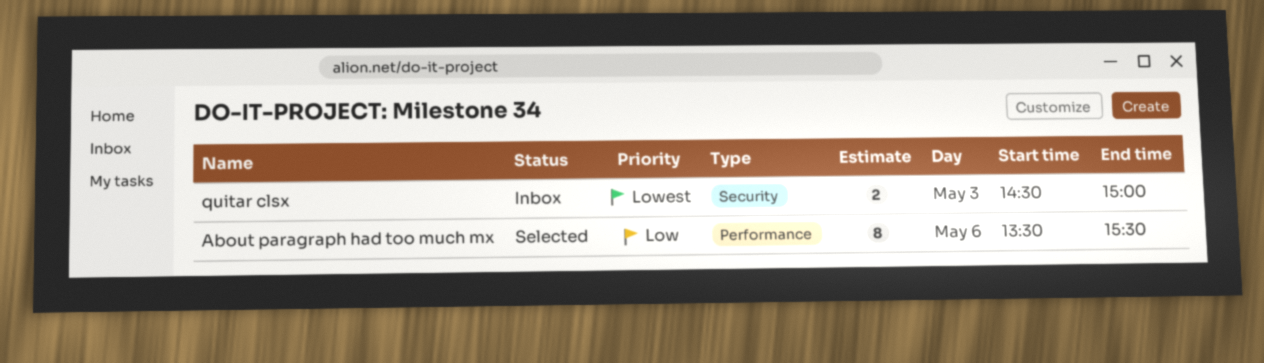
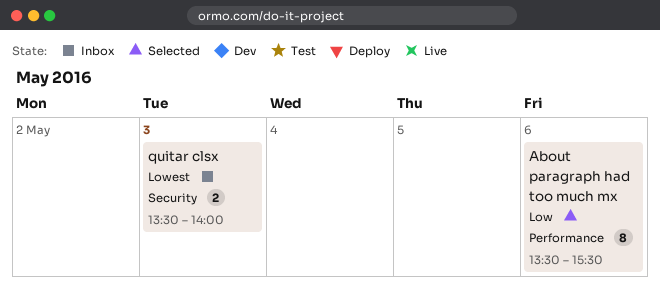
quitar clsx, begins: 14:30 -> 13:30
quitar clsx, ends: 15:00 -> 14:00

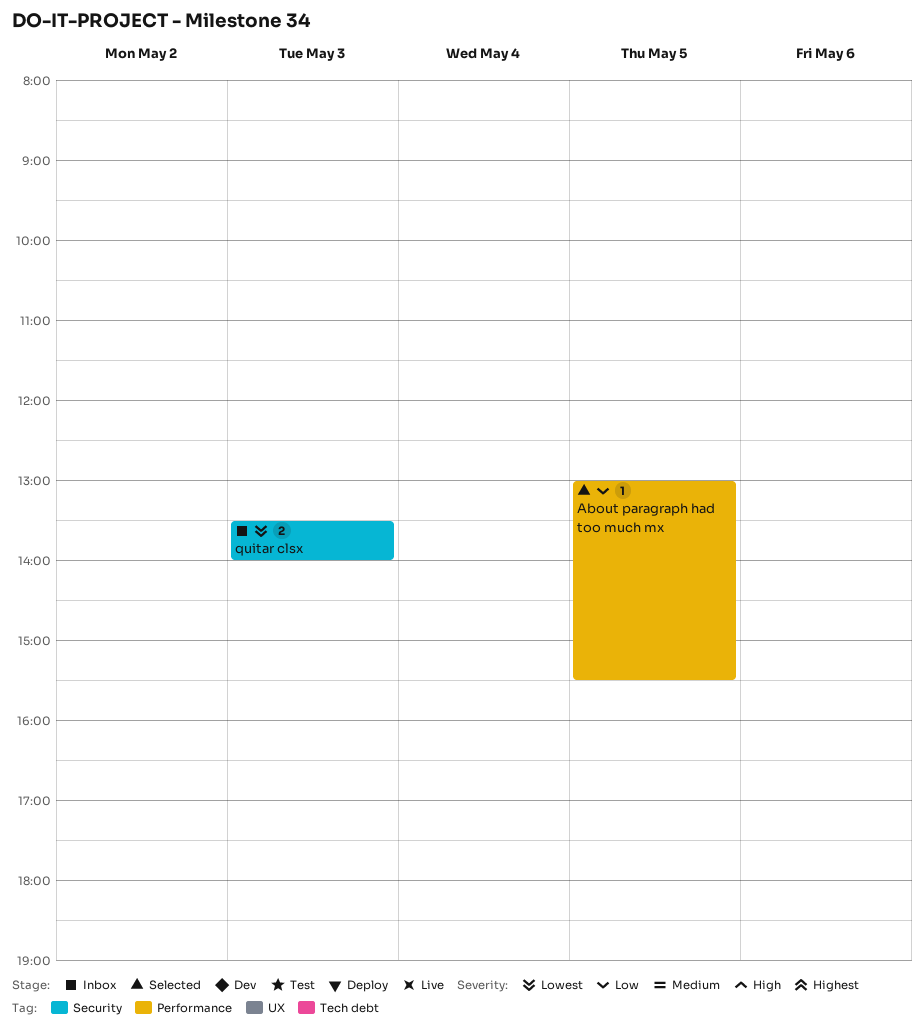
About paragraph had too much mx, estimate: 8 -> 1
About paragraph had too much mx, day: May 6 -> May 5
About paragraph had too much mx, begins: 13:30 -> 13:00

